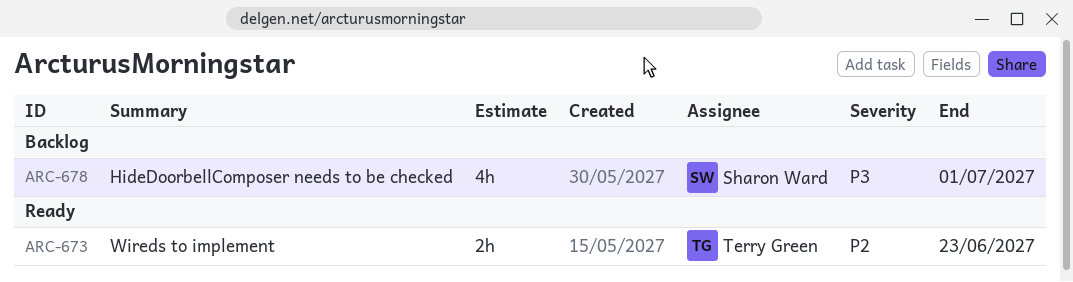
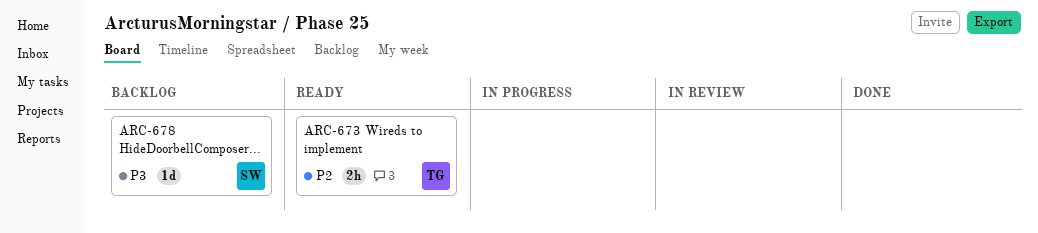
ARC-678, estimate: 4h -> 1d

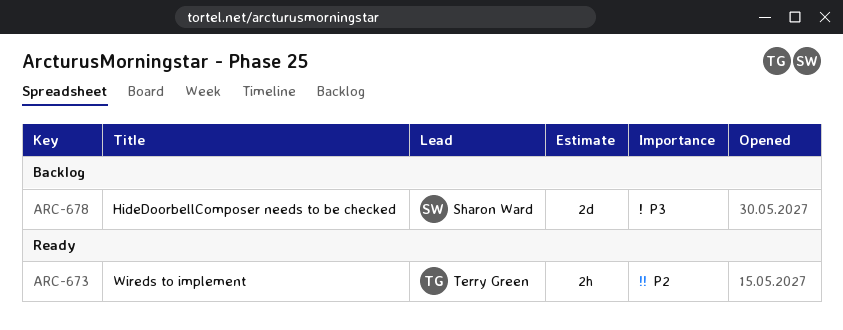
ARC-678, estimate: 1d -> 2d

